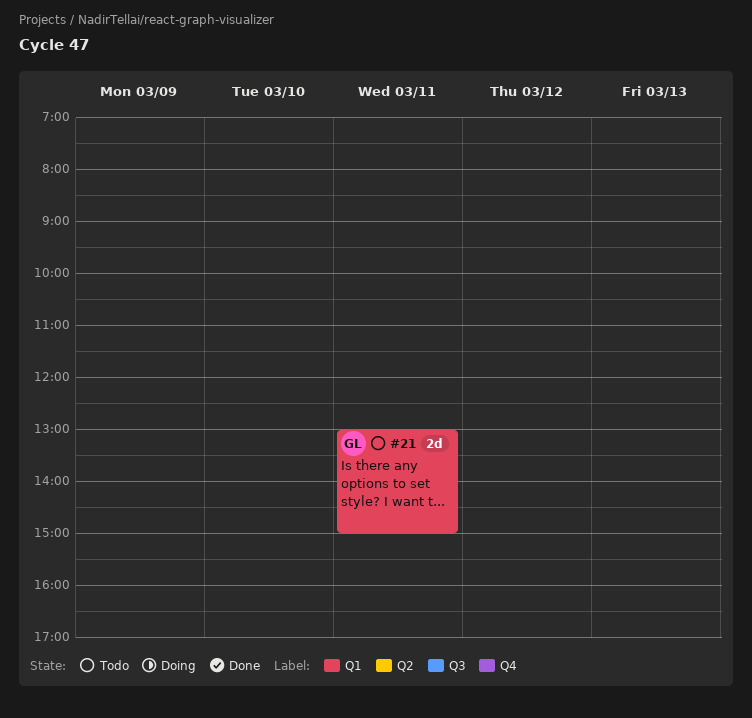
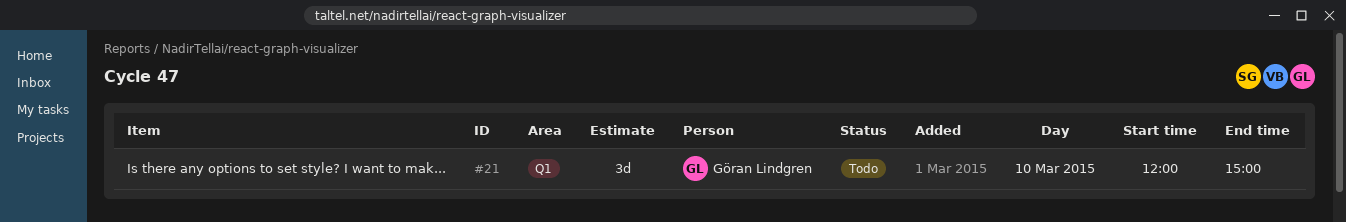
#21, estimate: 2d -> 3d
#21, day: Mar 11 -> Mar 10
#21, begins: 13:00 -> 12:00

